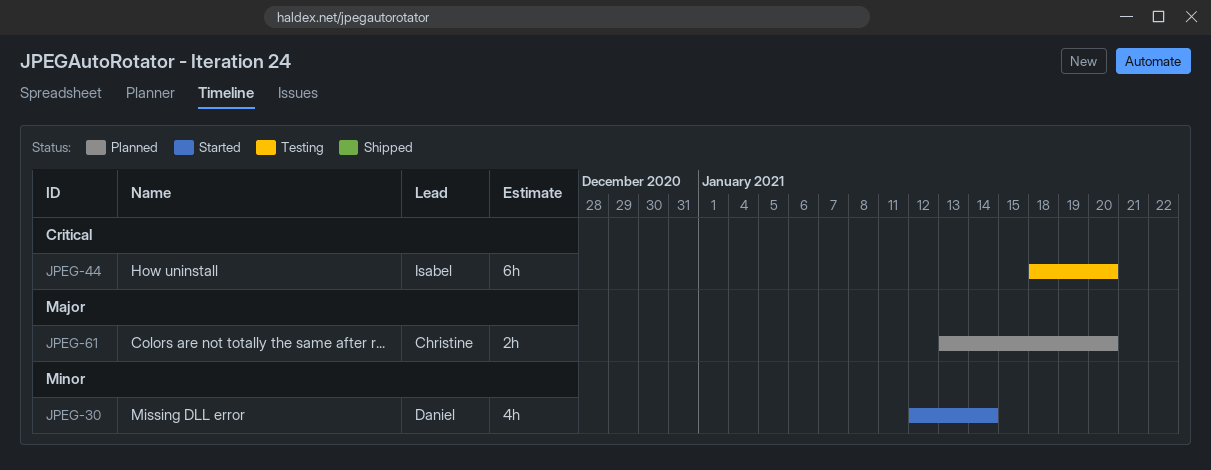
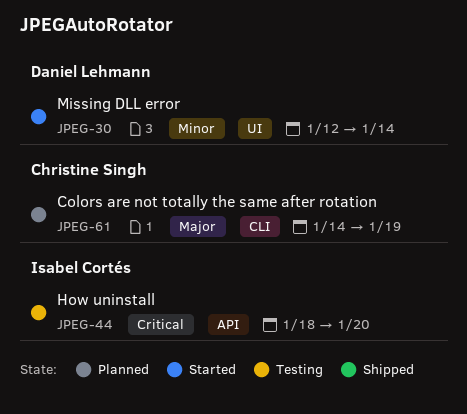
JPEG-61, start: Jan 13 -> Jan 14
JPEG-61, due: Jan 20 -> Jan 19

